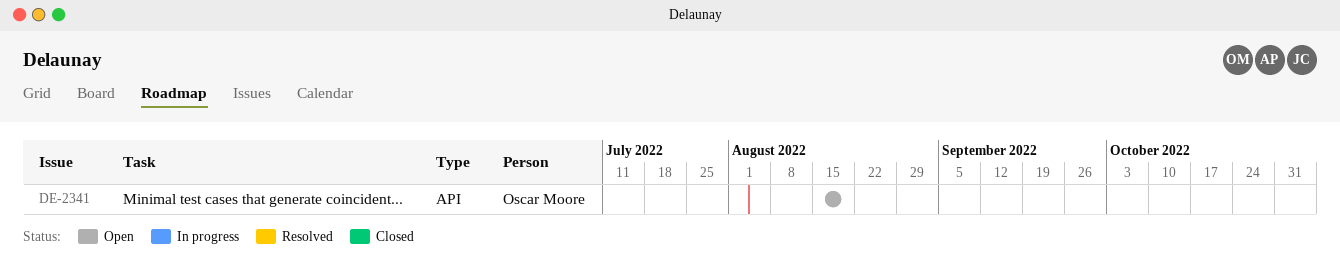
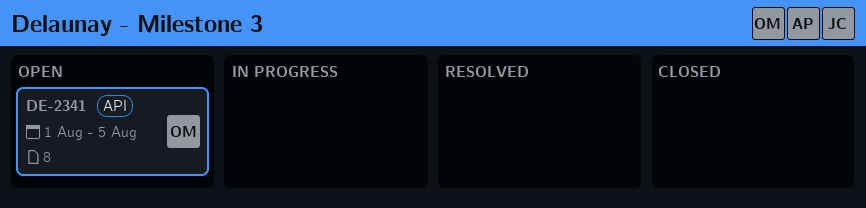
DE-2341, start: Aug 15 -> Aug 1
DE-2341, due: Aug 19 -> Aug 5

